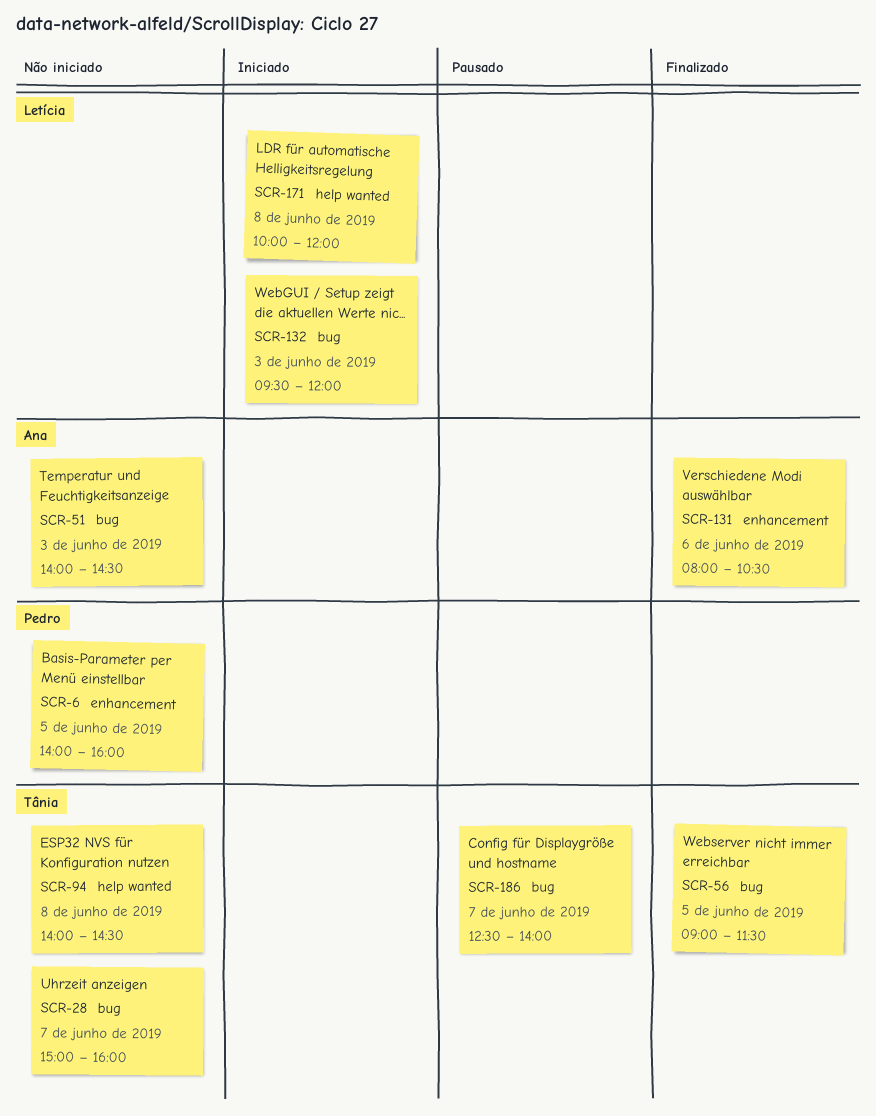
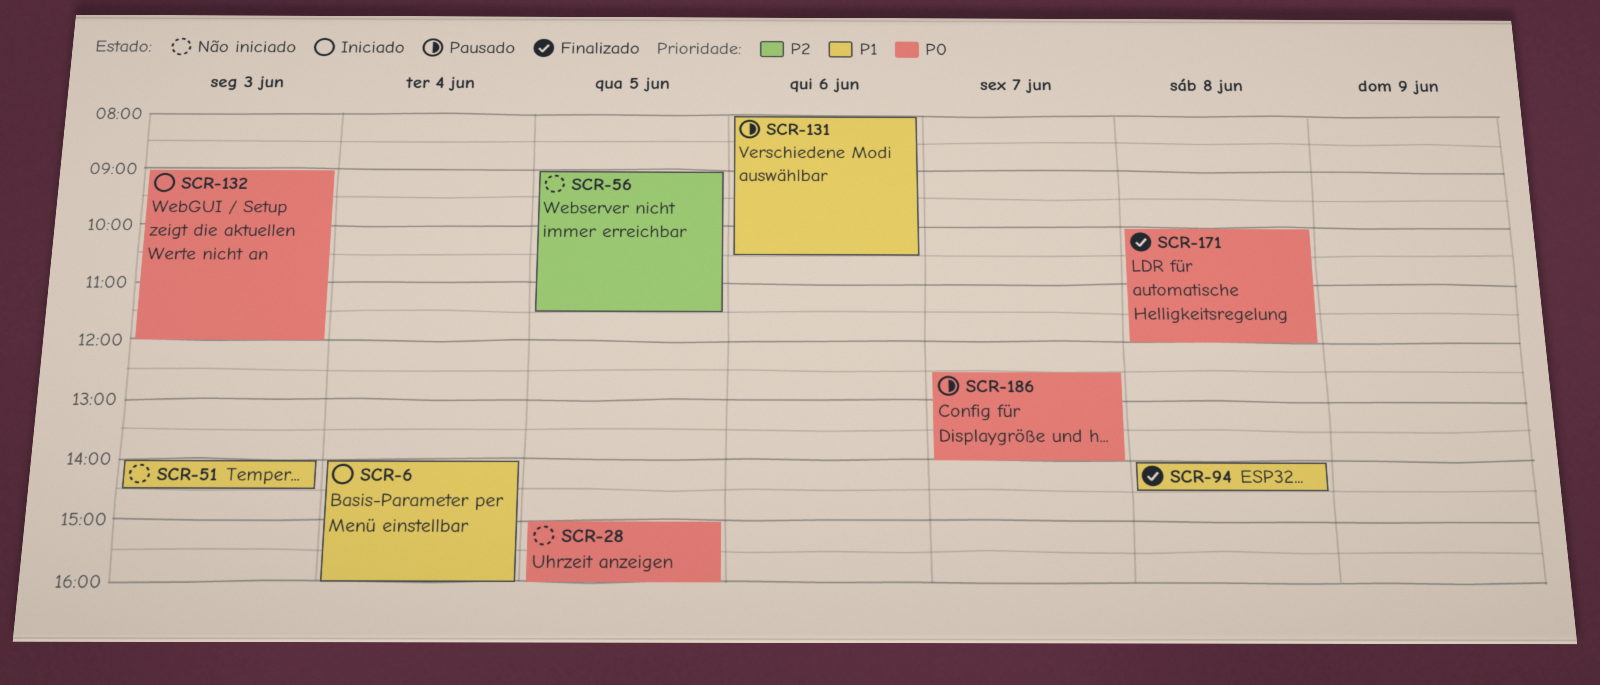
SCR-6, status: Não iniciado -> Iniciado
SCR-6, day: Jun 5 -> Jun 4
SCR-28, day: Jun 7 -> Jun 5
SCR-56, status: Finalizado -> Não iniciado
SCR-94, status: Não iniciado -> Finalizado
SCR-131, status: Finalizado -> Pausado
SCR-132, begins: 09:30 -> 09:00
SCR-171, status: Iniciado -> Finalizado

